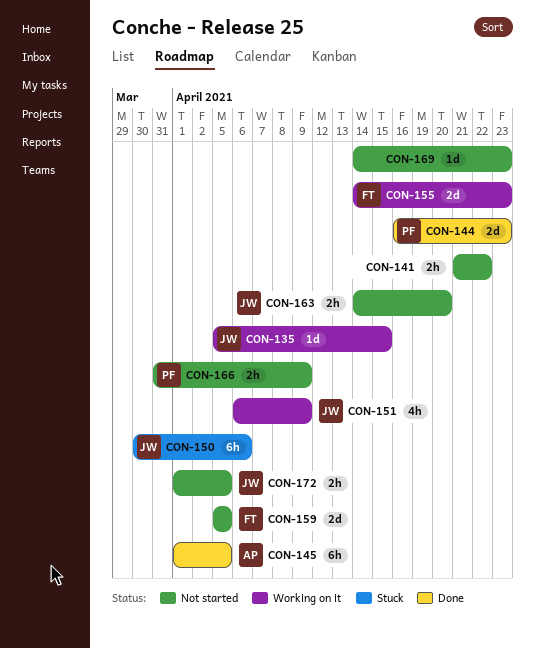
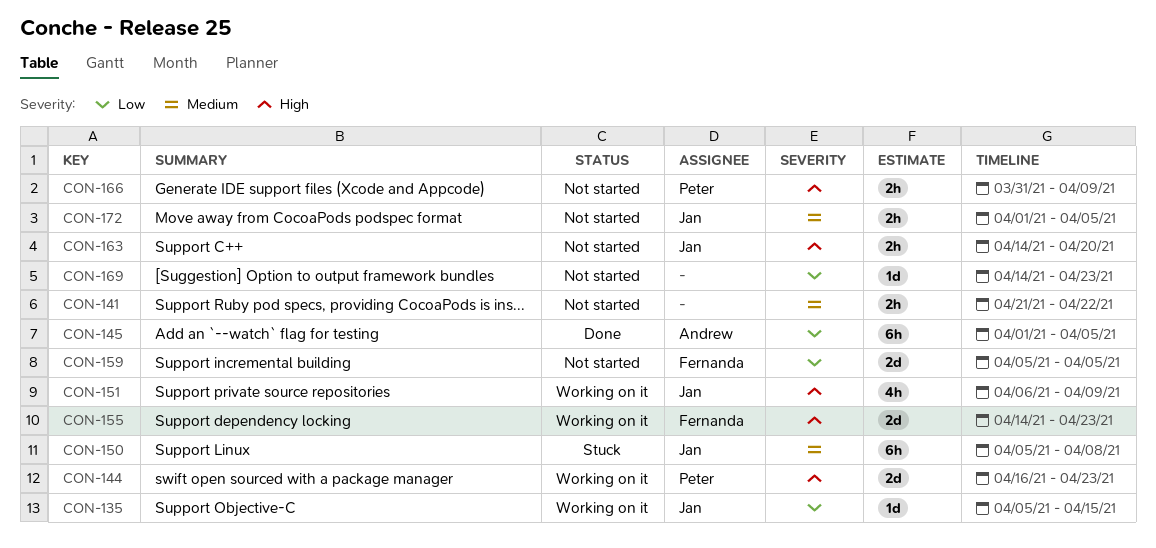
CON-144, status: Done -> Working on it
CON-150, start: Mar 30 -> Apr 5
CON-150, due: Apr 6 -> Apr 8

